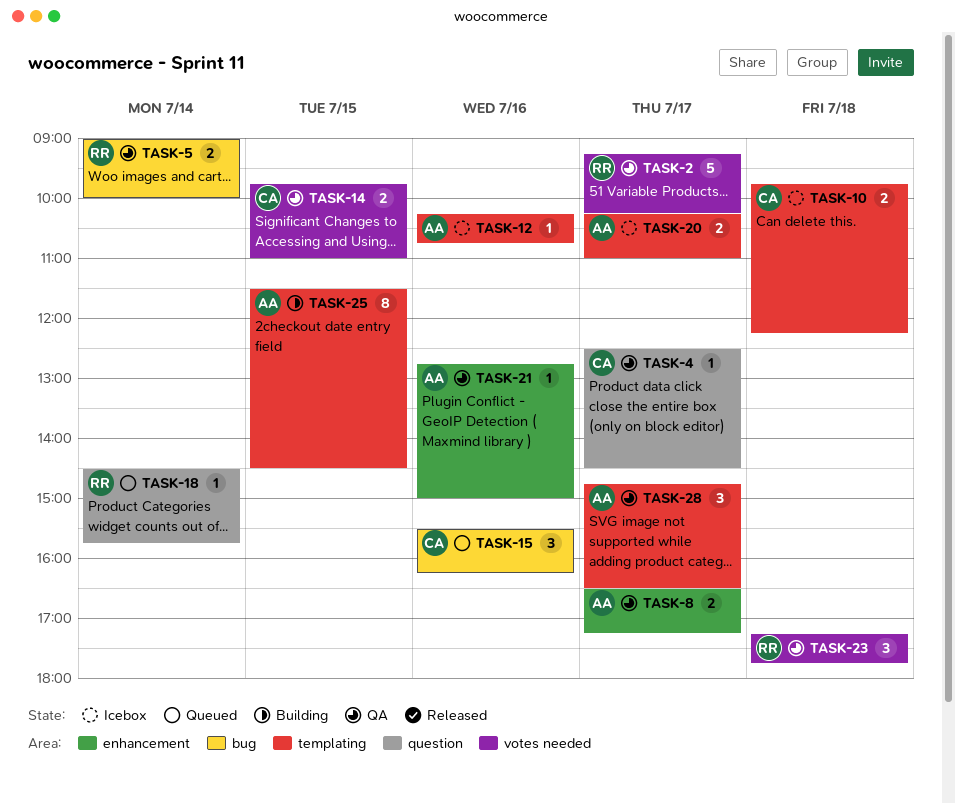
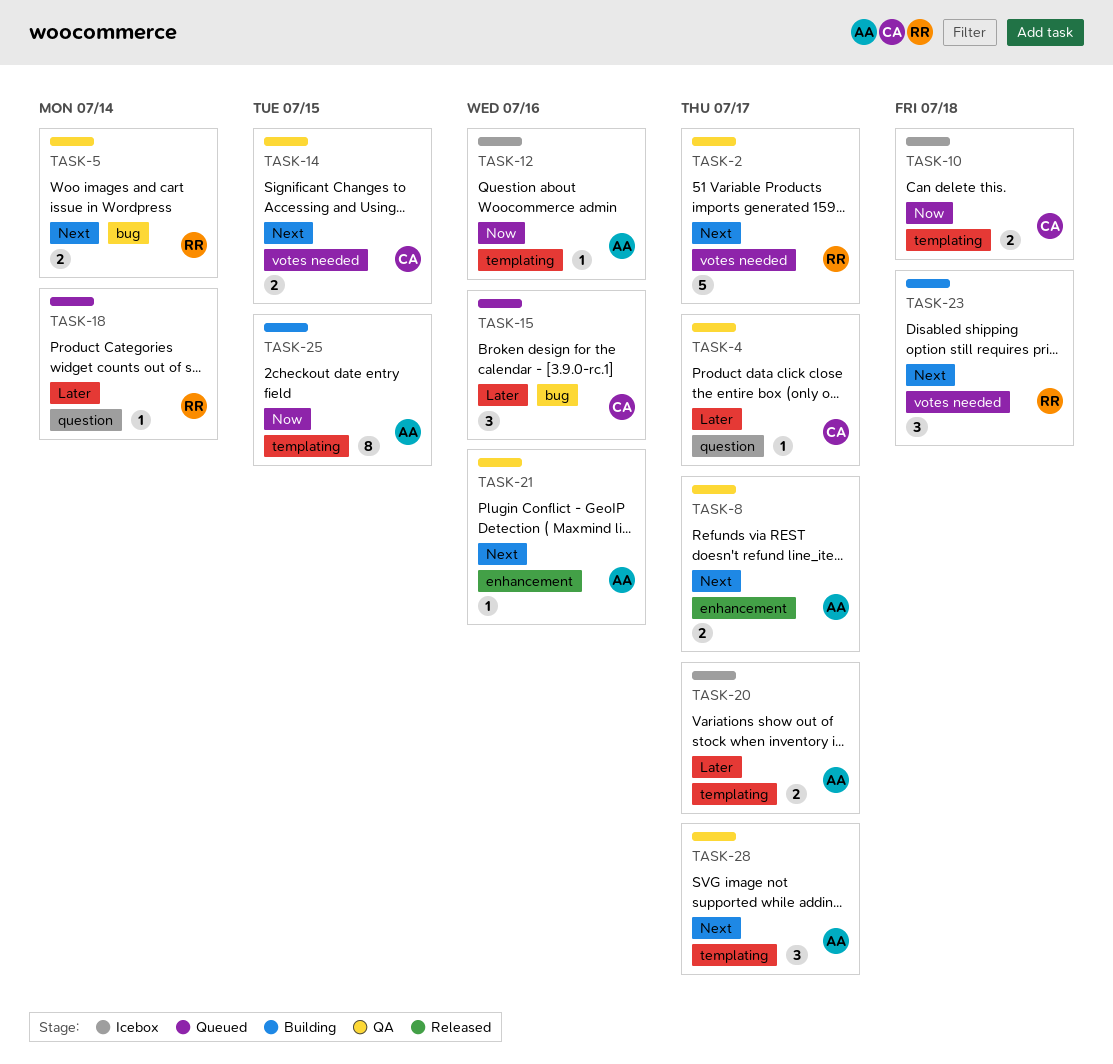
TASK-23, status: QA -> Building

